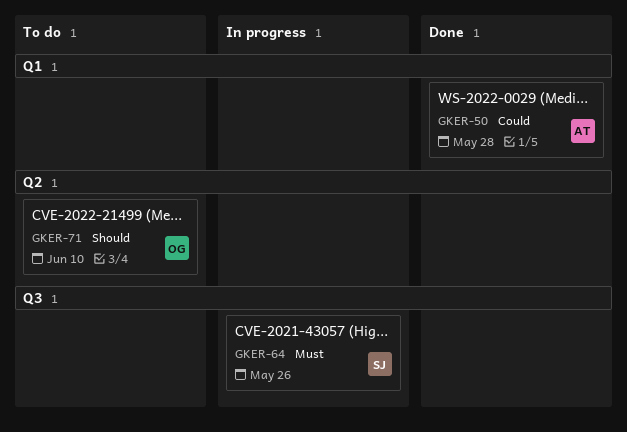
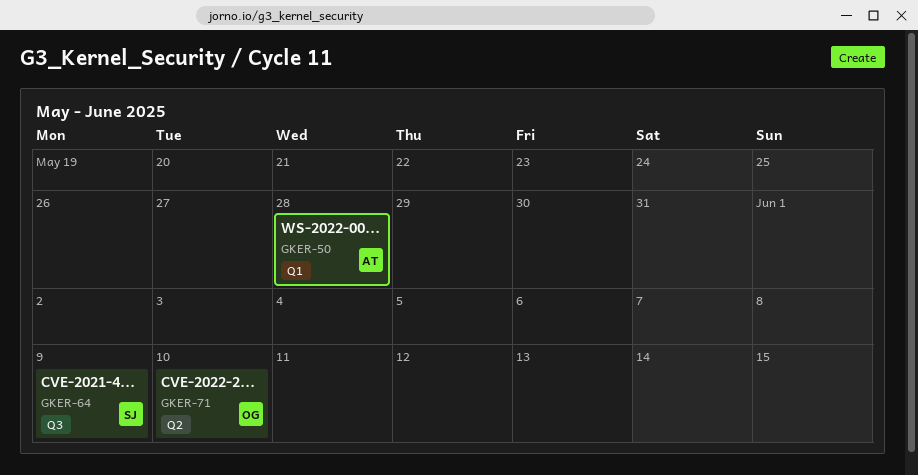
GKER-64, due: May 26 -> Jun 9

